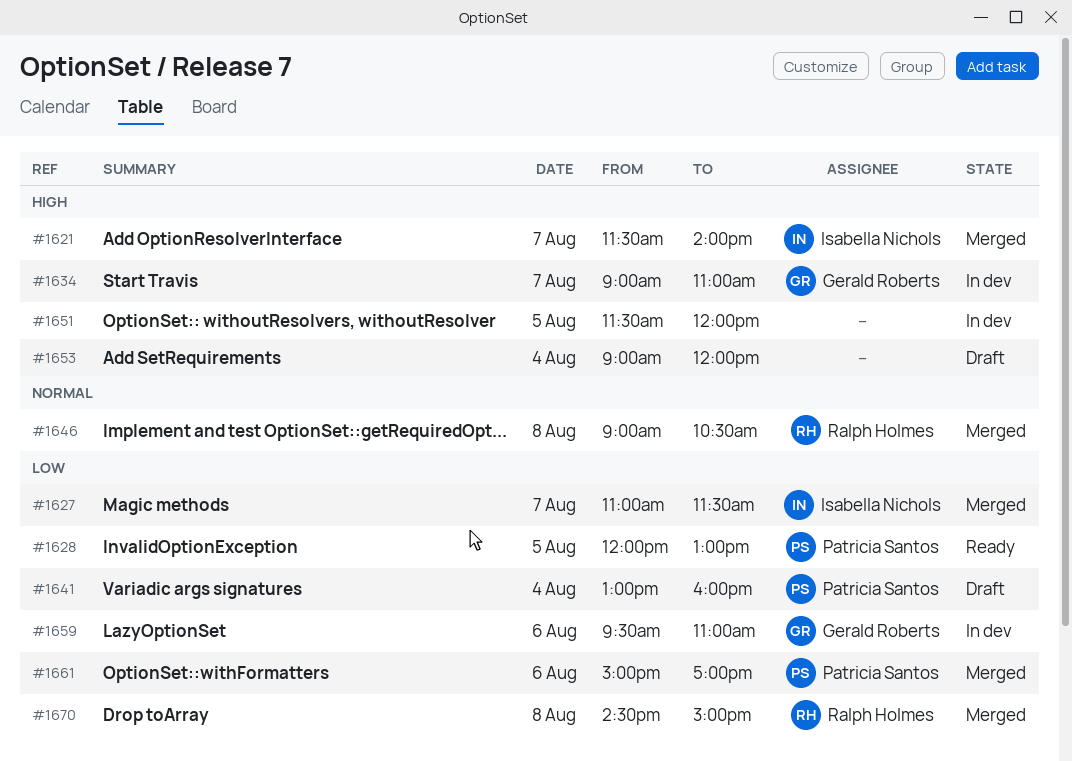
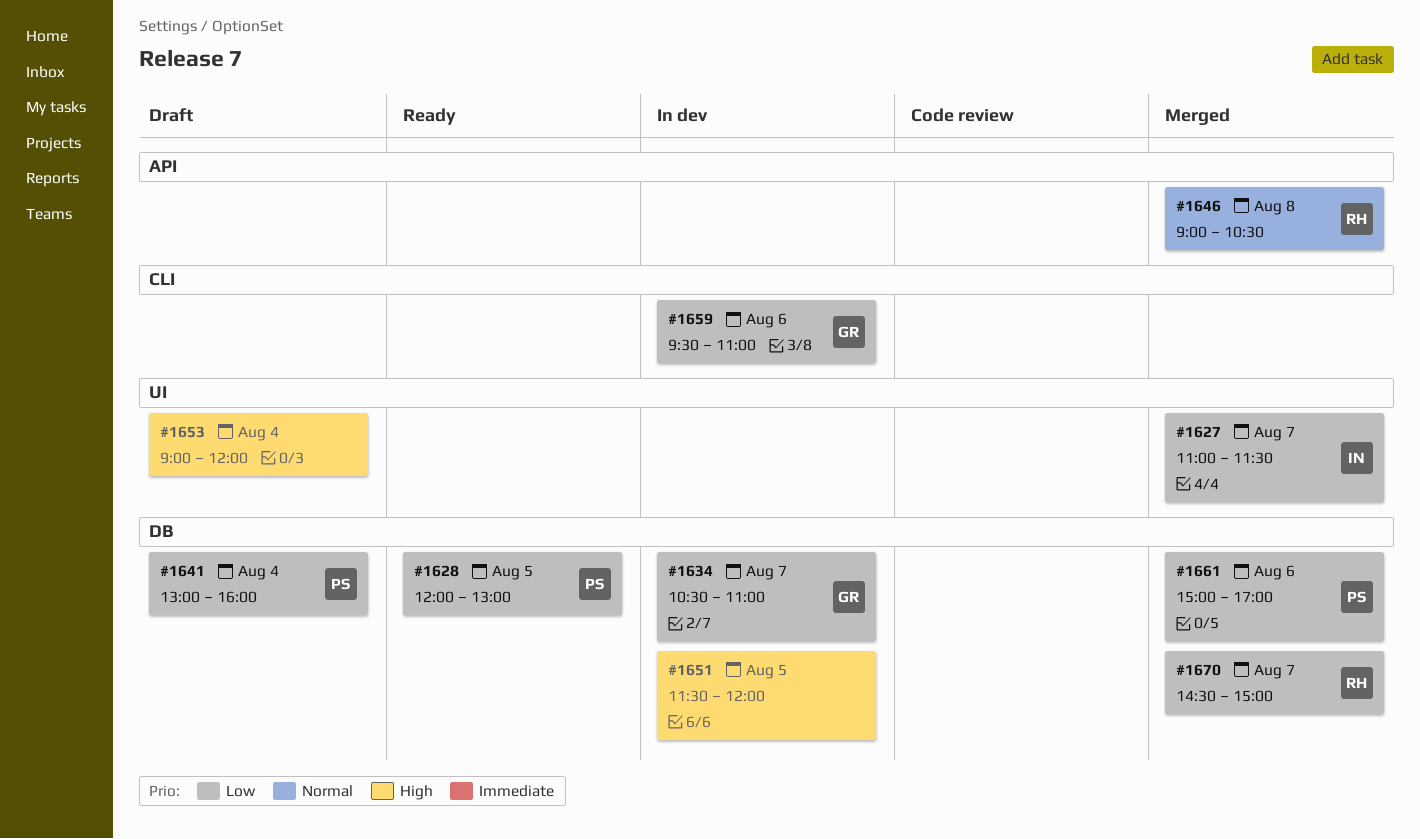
#1621: present -> none
#1634, priority: High -> Low
#1634, begins: 09:00 -> 10:30
#1670, day: Aug 8 -> Aug 7

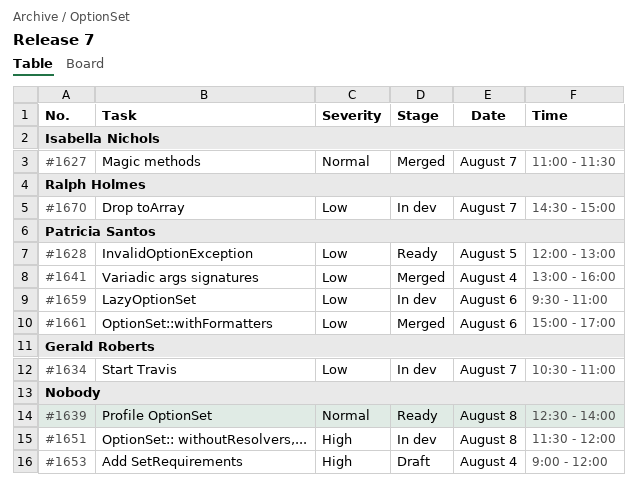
#1627, priority: Low -> Normal
#1639: none -> present
#1641, status: Draft -> Merged
#1646: present -> none
#1651, day: Aug 5 -> Aug 8
#1659, owner: Gerald Roberts -> Patricia Santos
#1670, status: Merged -> In dev

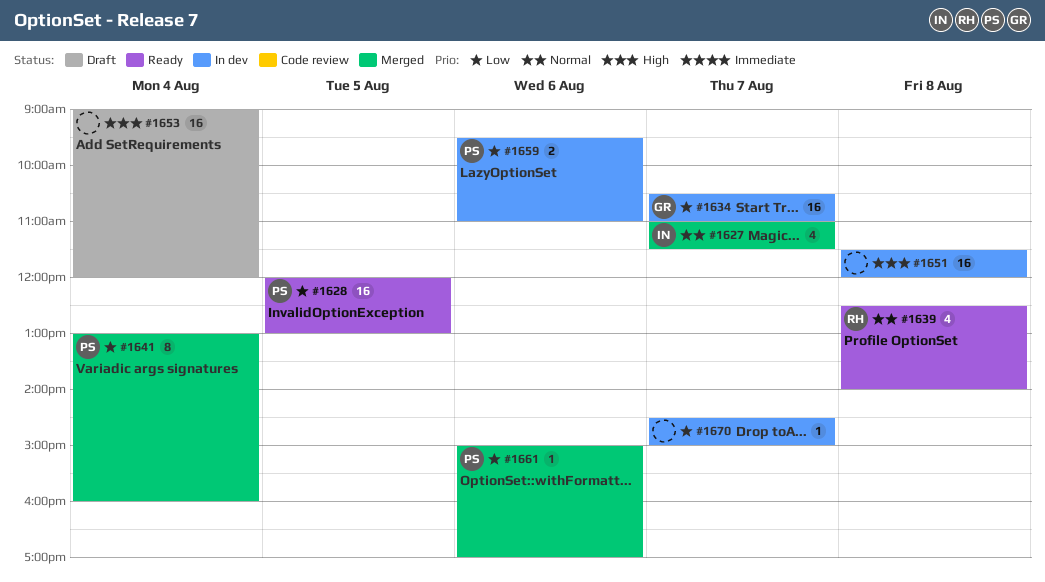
#1639, owner: none -> Ralph Holmes
#1670, owner: Ralph Holmes -> none

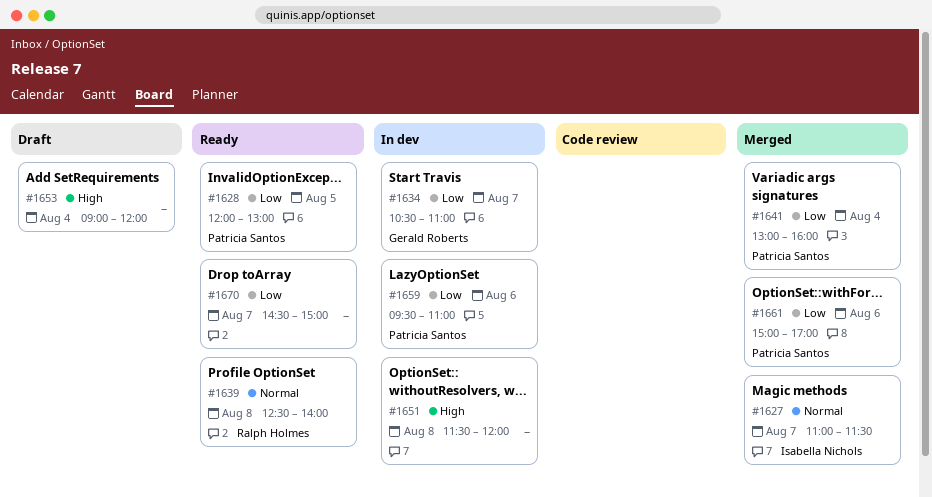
#1670, status: In dev -> Ready

